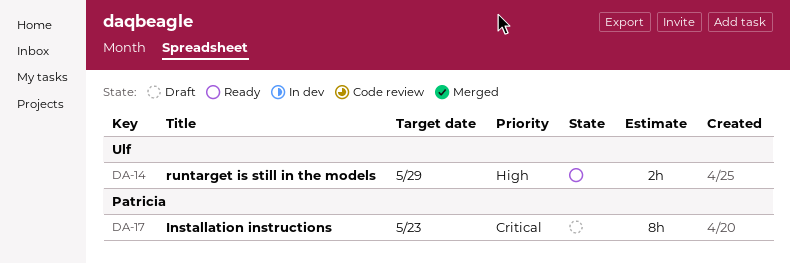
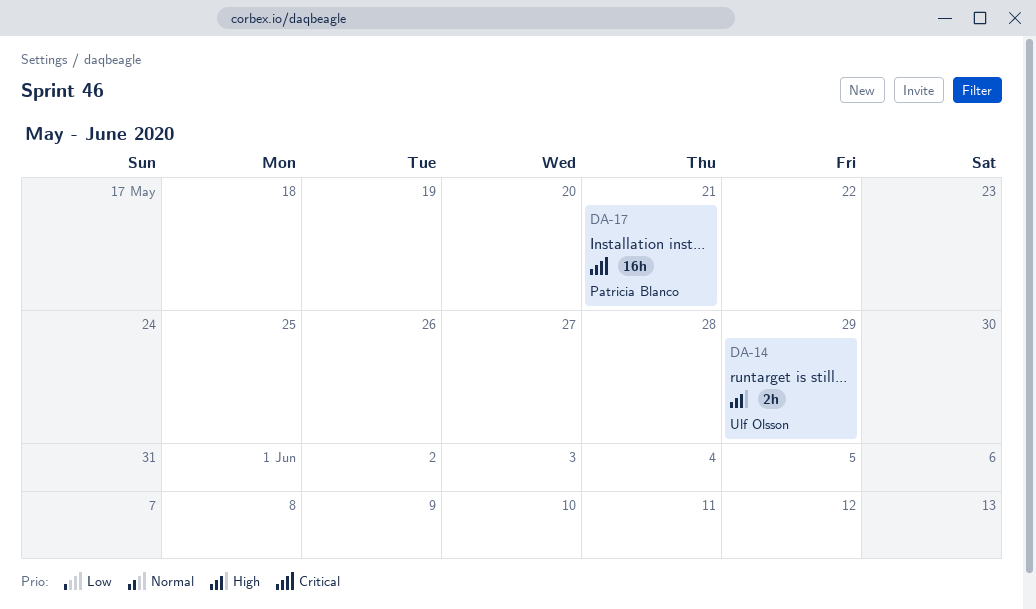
DA-17, estimate: 8h -> 16h
DA-17, due: May 23 -> May 21

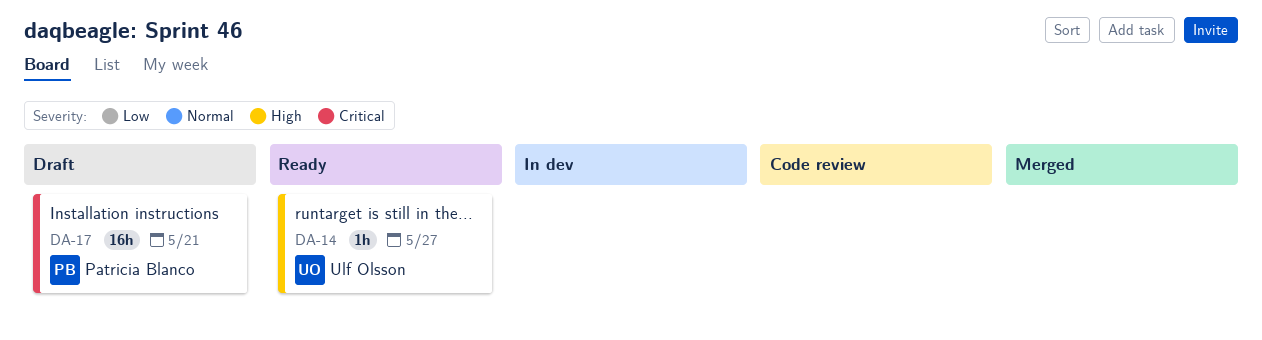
DA-14, estimate: 2h -> 1h
DA-14, due: May 29 -> May 27

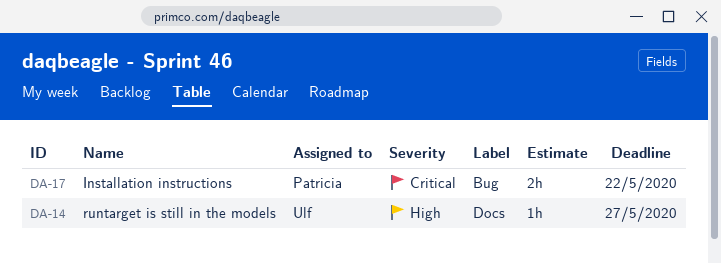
DA-17, estimate: 16h -> 2h
DA-17, due: May 21 -> May 22

